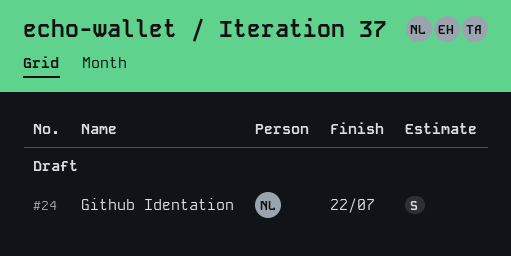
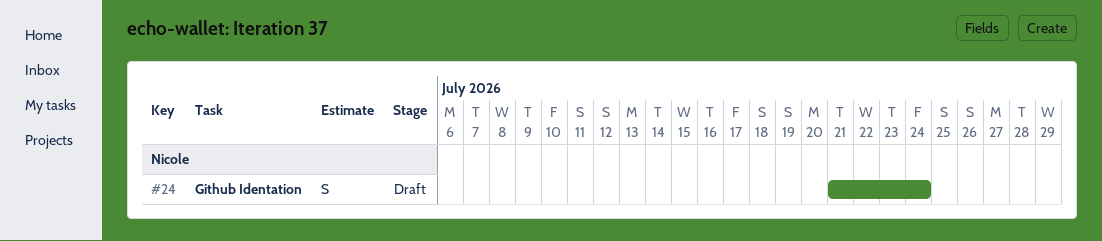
#24, due: Jul 22 -> Jul 24

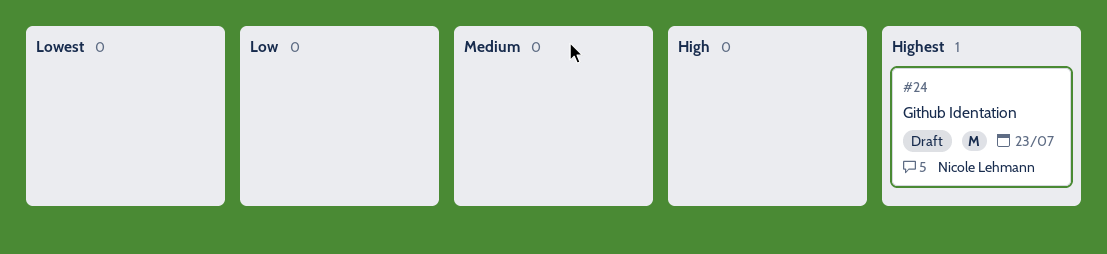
#24, estimate: S -> M
#24, due: Jul 24 -> Jul 23

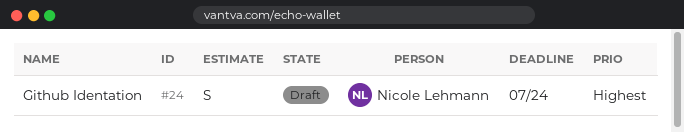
#24, estimate: M -> S
#24, due: Jul 23 -> Jul 24

